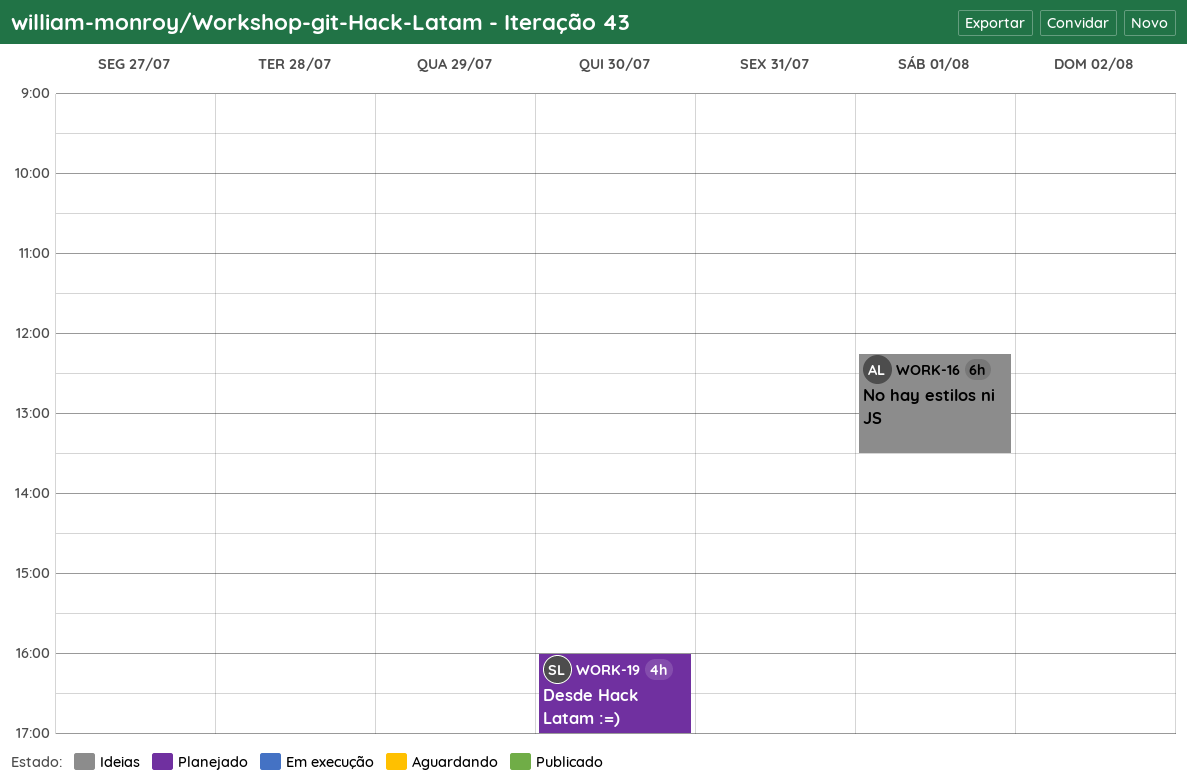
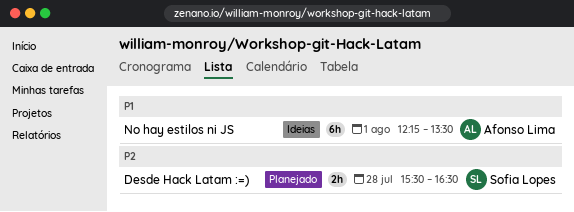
Desde Hack Latam :=), estimate: 4h -> 2h
Desde Hack Latam :=), day: Jul 30 -> Jul 28
Desde Hack Latam :=), begins: 16:00 -> 15:30
Desde Hack Latam :=), ends: 17:00 -> 16:30

